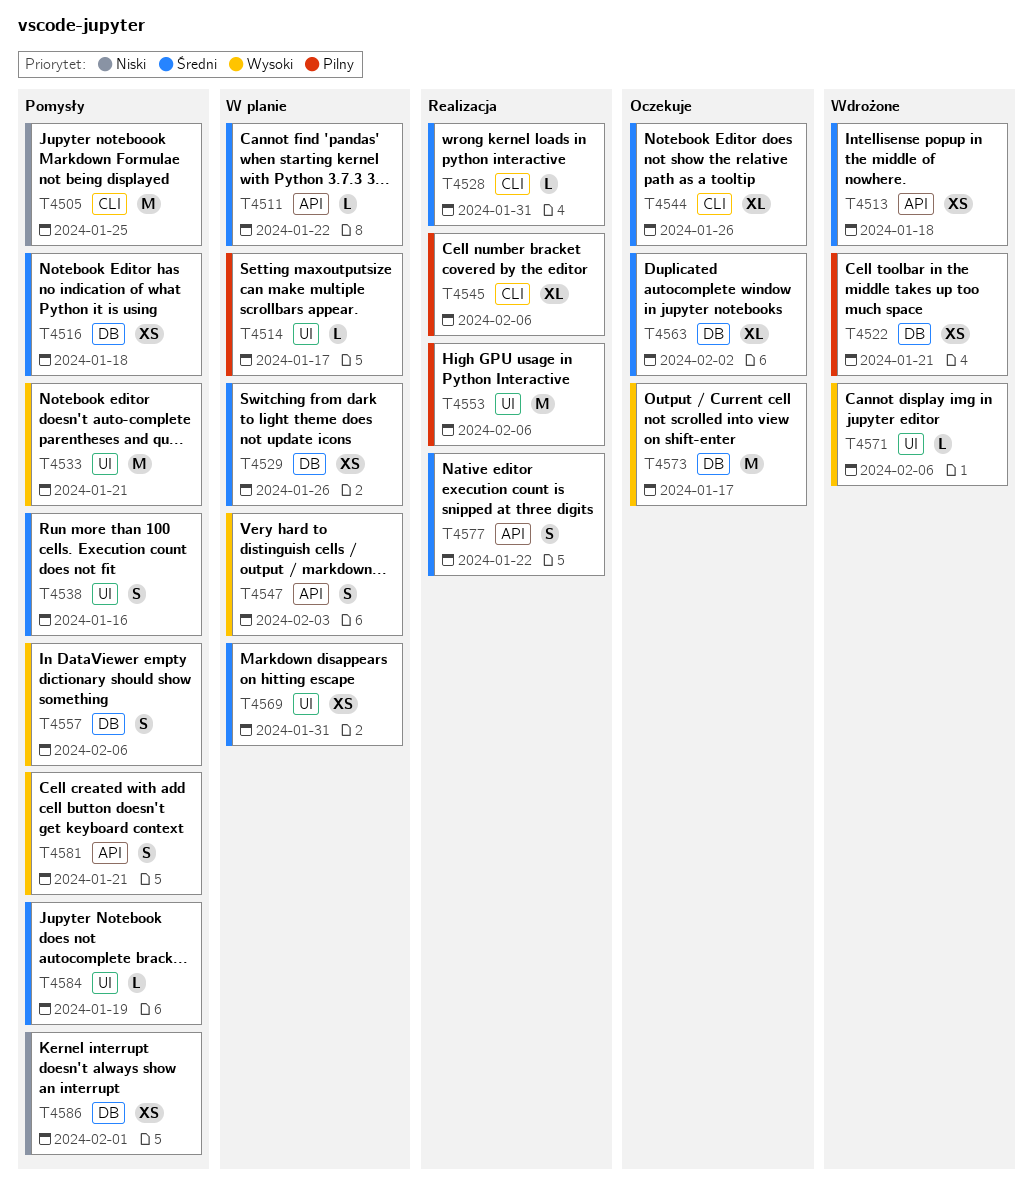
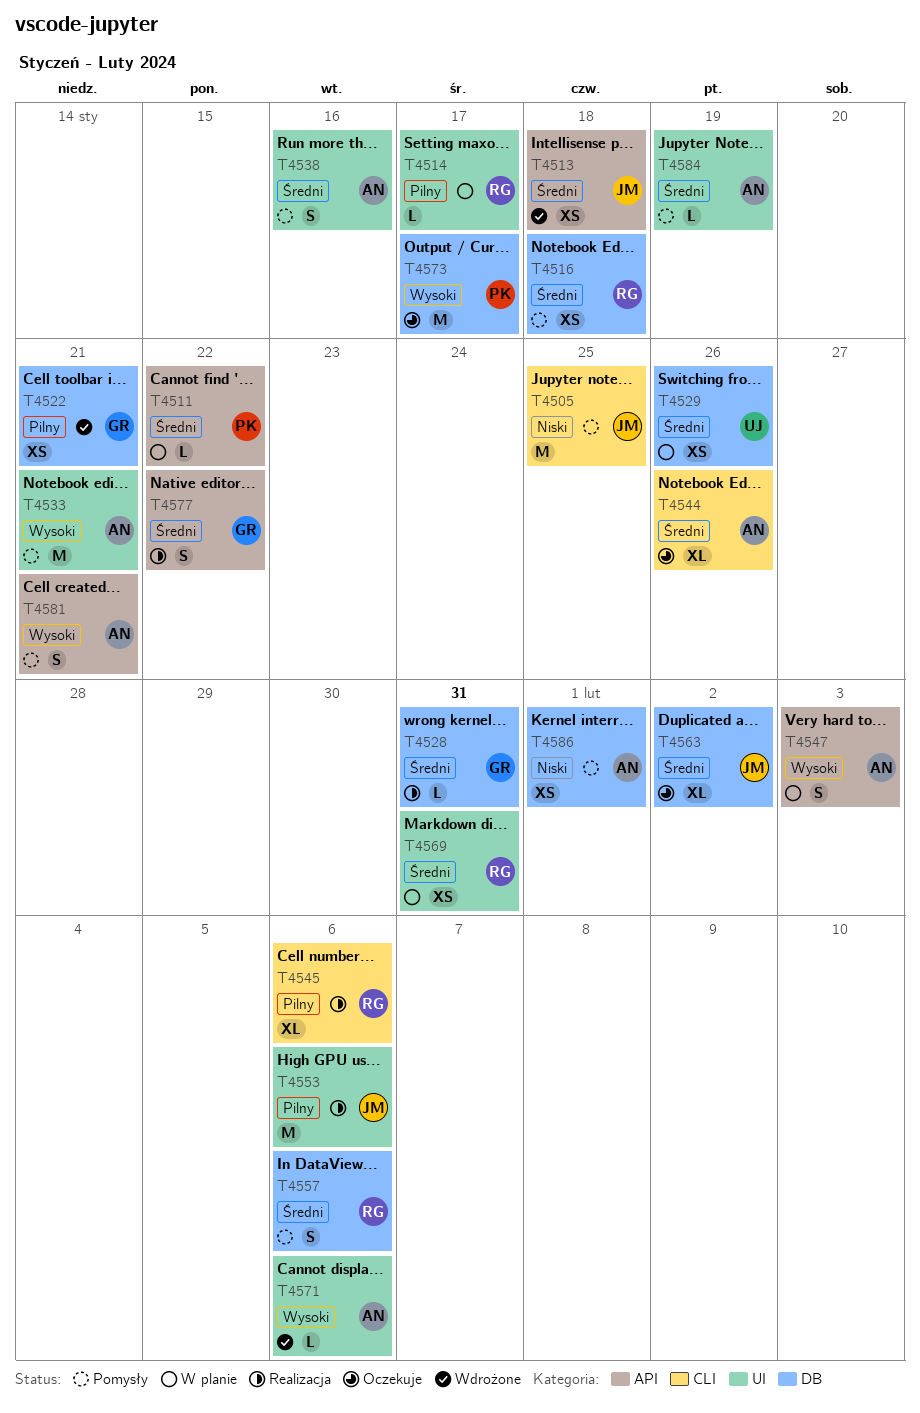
T4528, label: CLI -> DB
T4557, priority: Wysoki -> Średni

